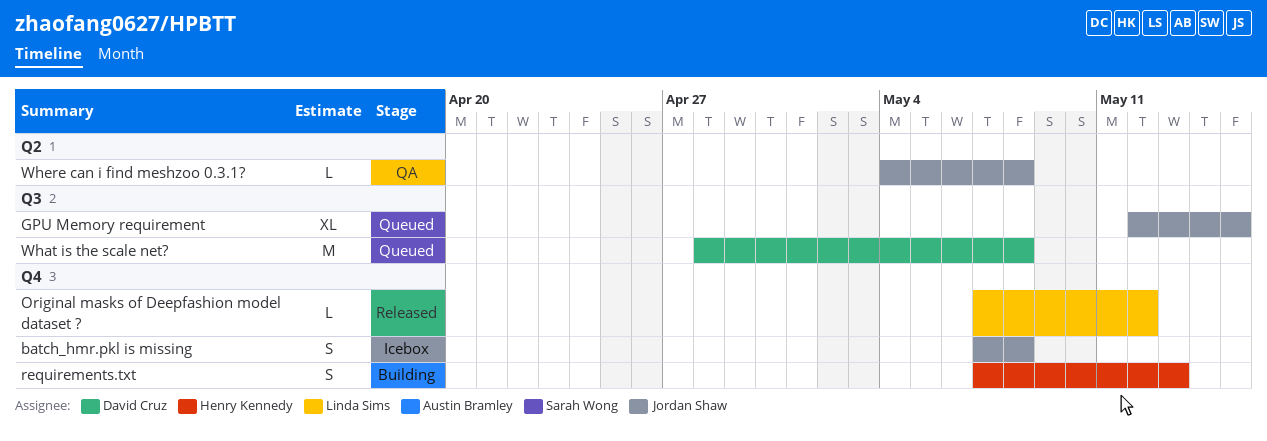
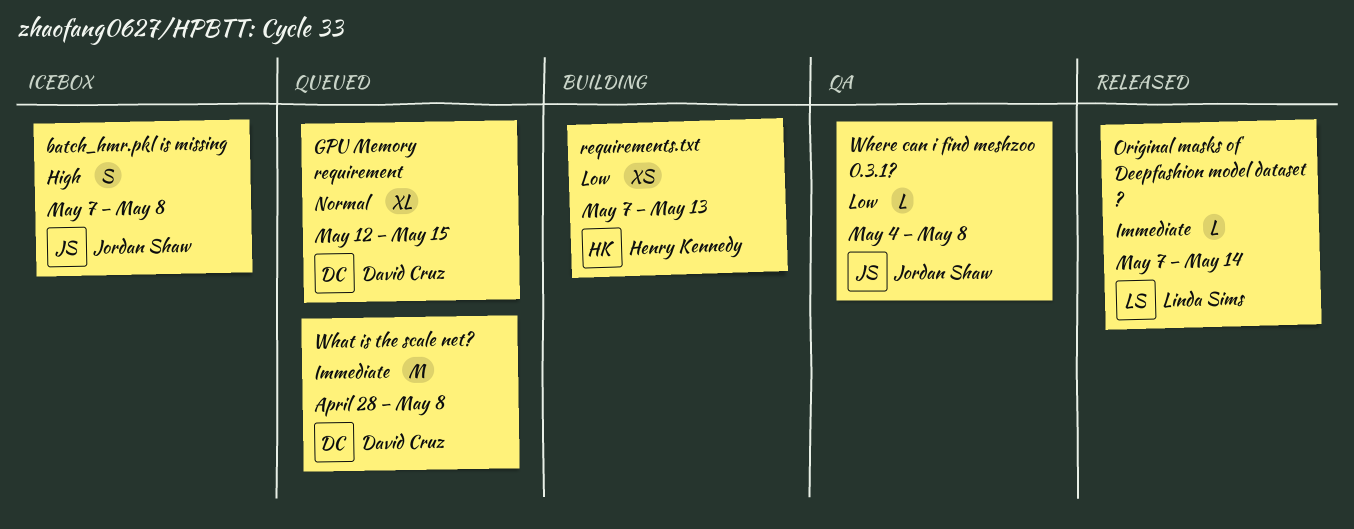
GPU Memory requirement, owner: Jordan Shaw -> David Cruz
Original masks of Deepfashion model dataset ?, due: May 12 -> May 14
requirements.txt, estimate: S -> XS

